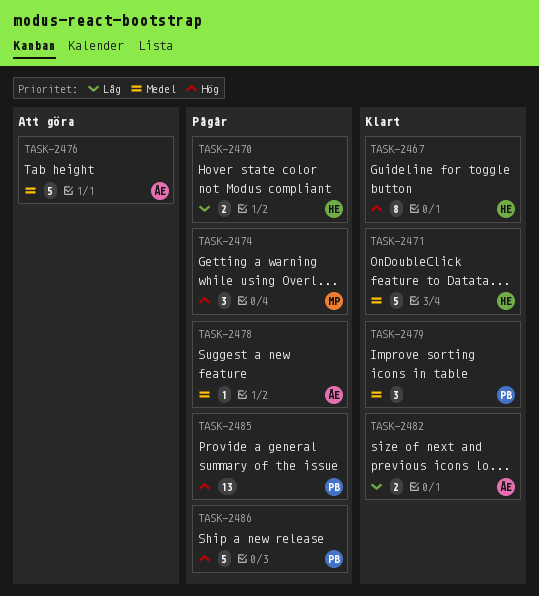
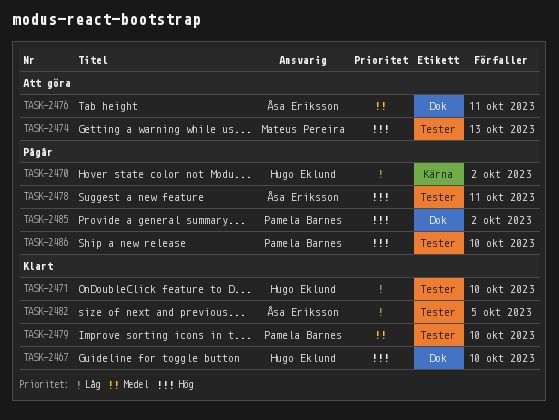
TASK-2471, priority: Medel -> Låg
TASK-2474, status: Pågår -> Att göra
TASK-2478, priority: Medel -> Hög

